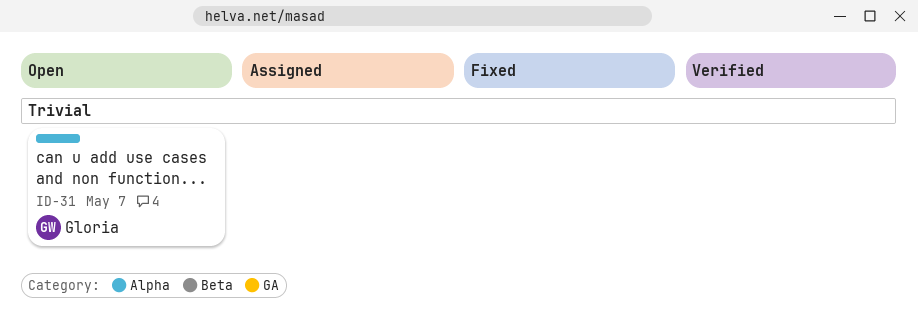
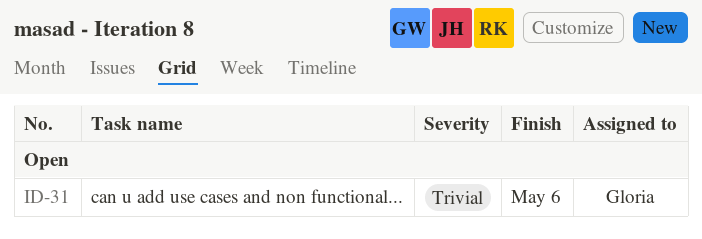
ID-31, due: May 7 -> May 6

